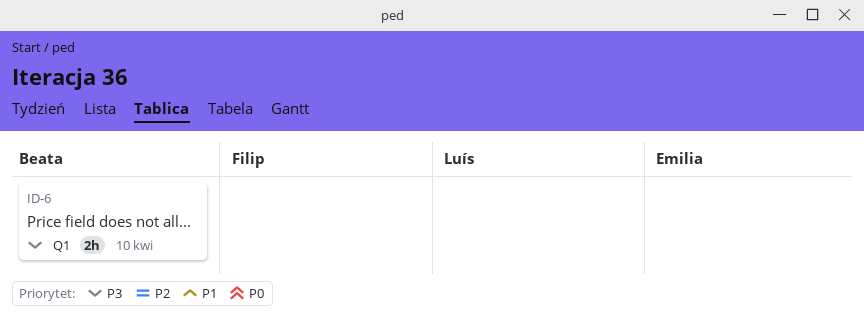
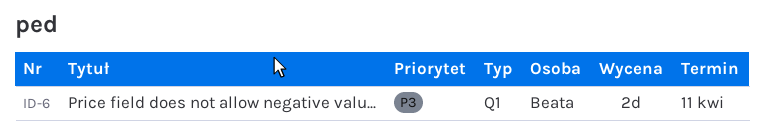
ID-6, estimate: 2h -> 2d
ID-6, due: Apr 10 -> Apr 11

